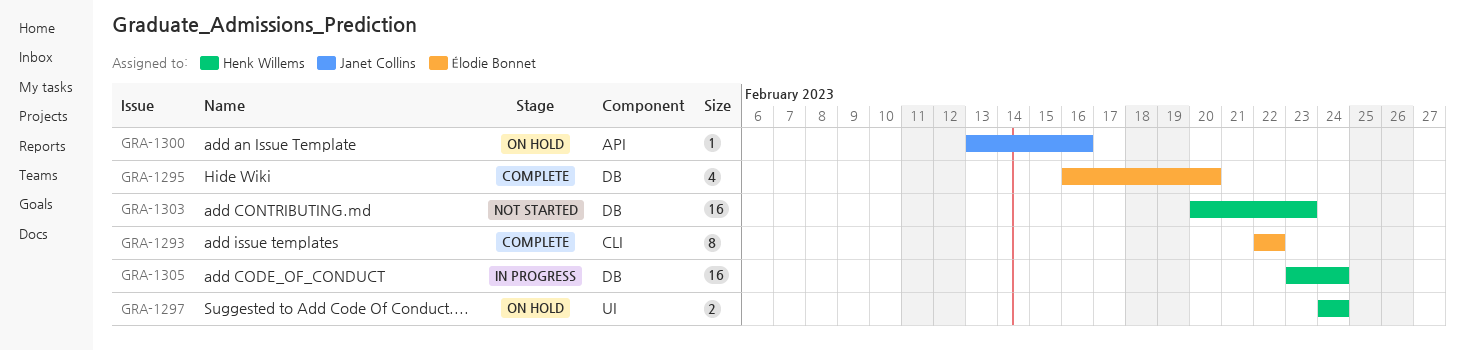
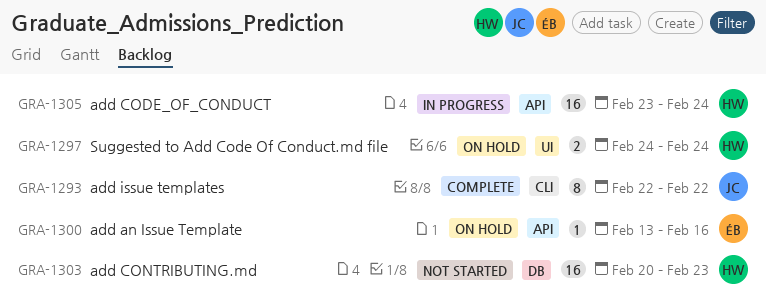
GRA-1293, owner: Élodie Bonnet -> Janet Collins
GRA-1295: present -> none
GRA-1300, owner: Janet Collins -> Élodie Bonnet
GRA-1305, label: DB -> API

